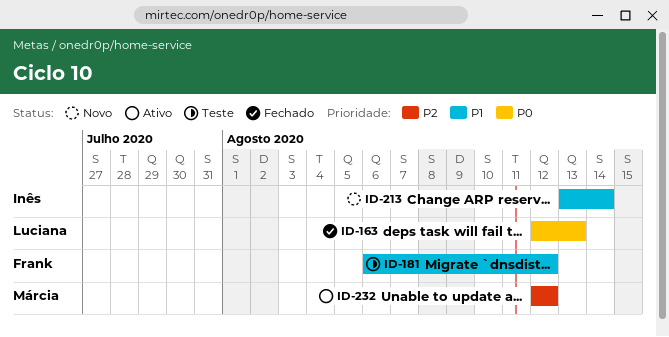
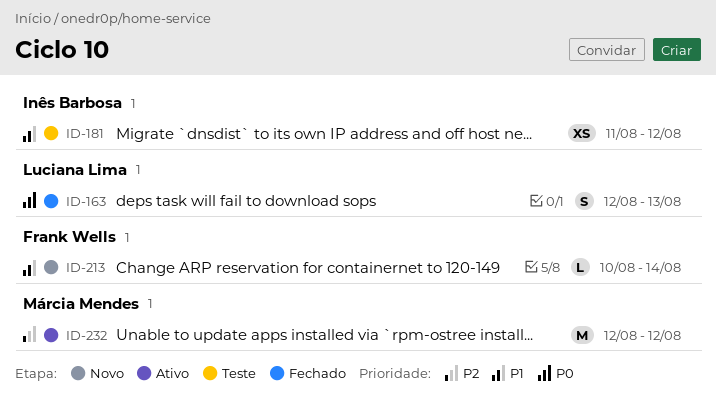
ID-181, owner: Frank Wells -> Inês Barbosa
ID-181, start: Aug 6 -> Aug 11
ID-213, owner: Inês Barbosa -> Frank Wells
ID-213, start: Aug 13 -> Aug 10

